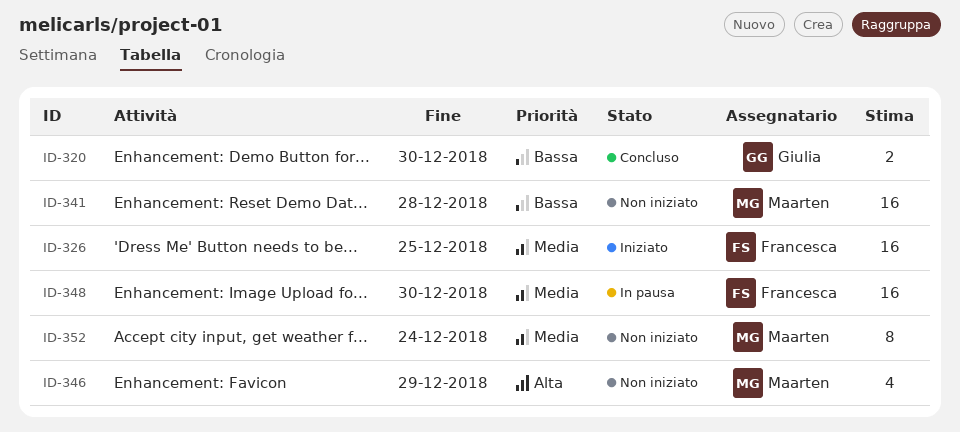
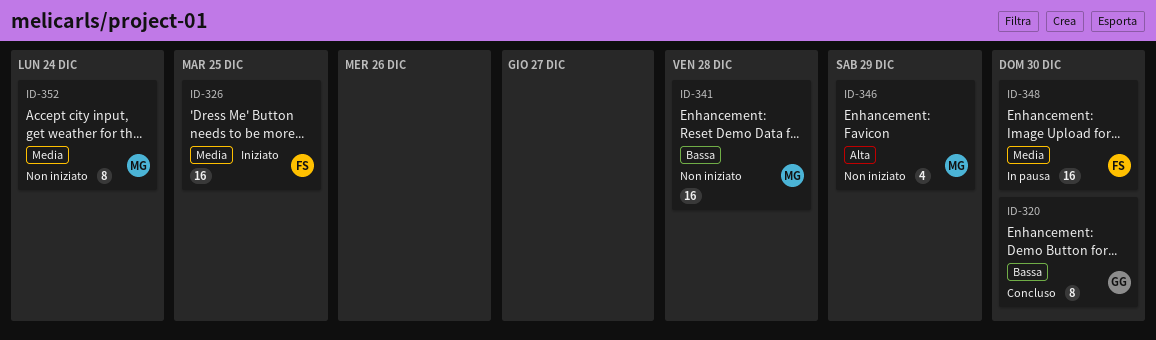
ID-320, estimate: 2 -> 8

